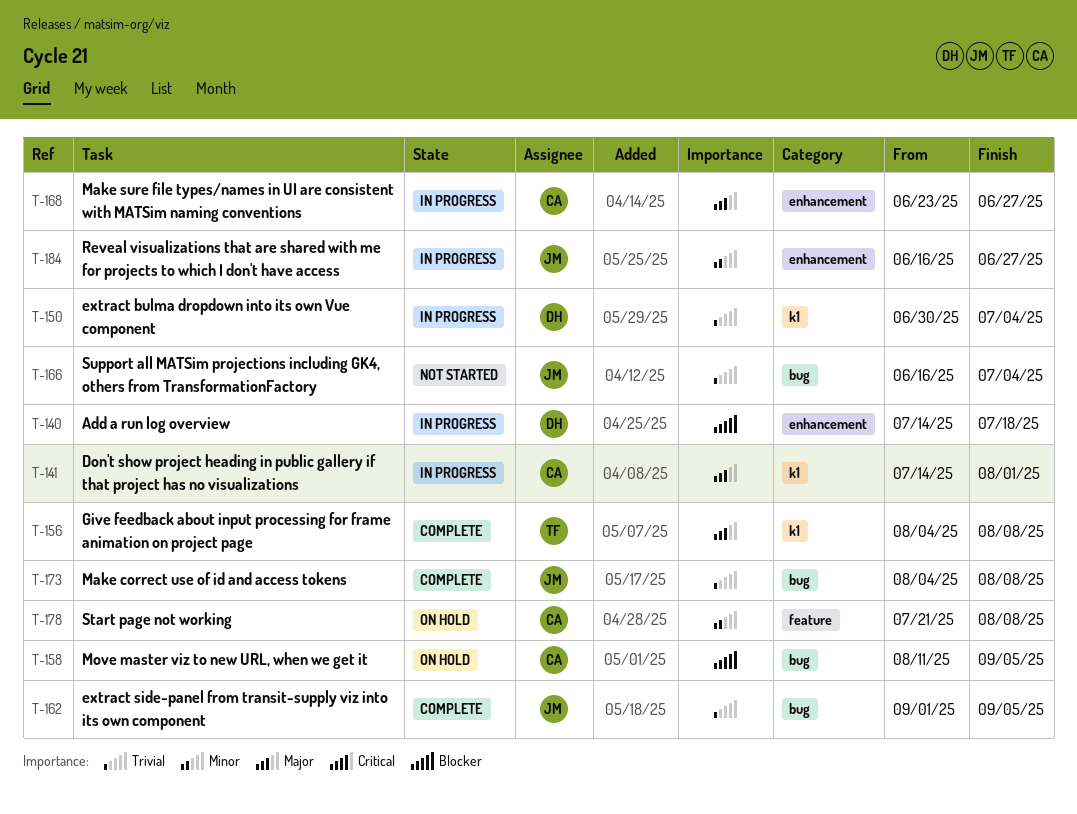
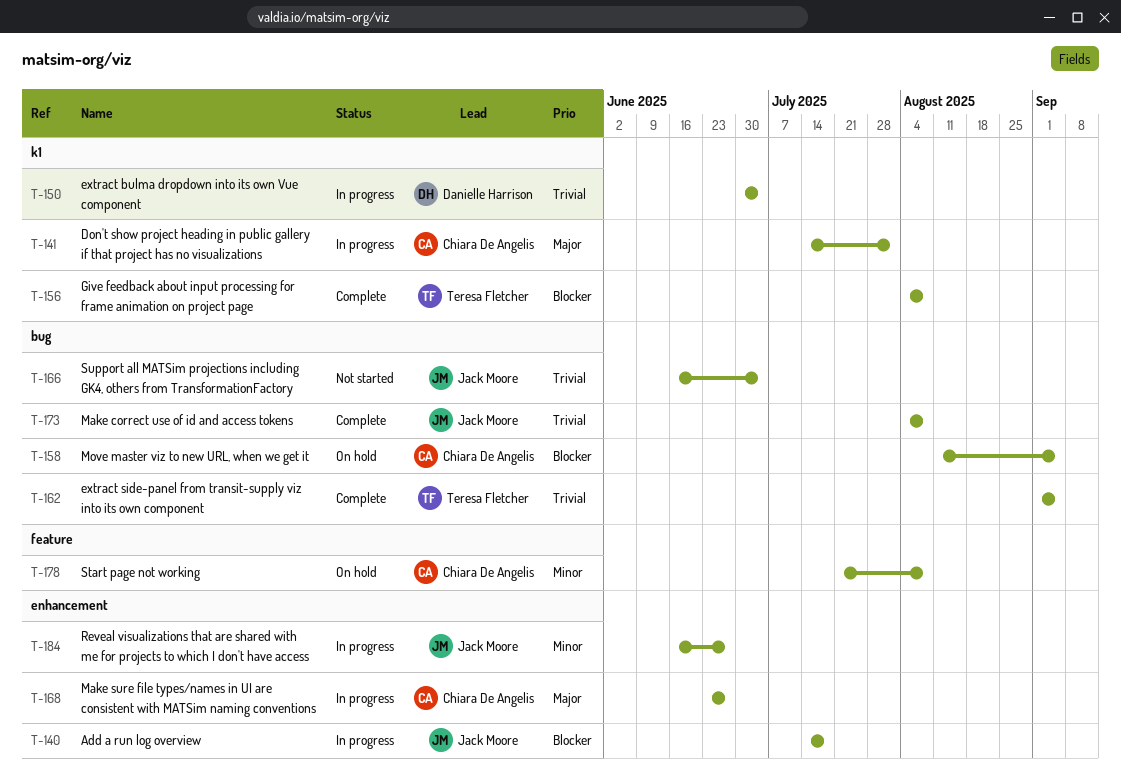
T-140, owner: Danielle Harrison -> Jack Moore
T-156, priority: Major -> Blocker
T-162, owner: Jack Moore -> Teresa Fletcher

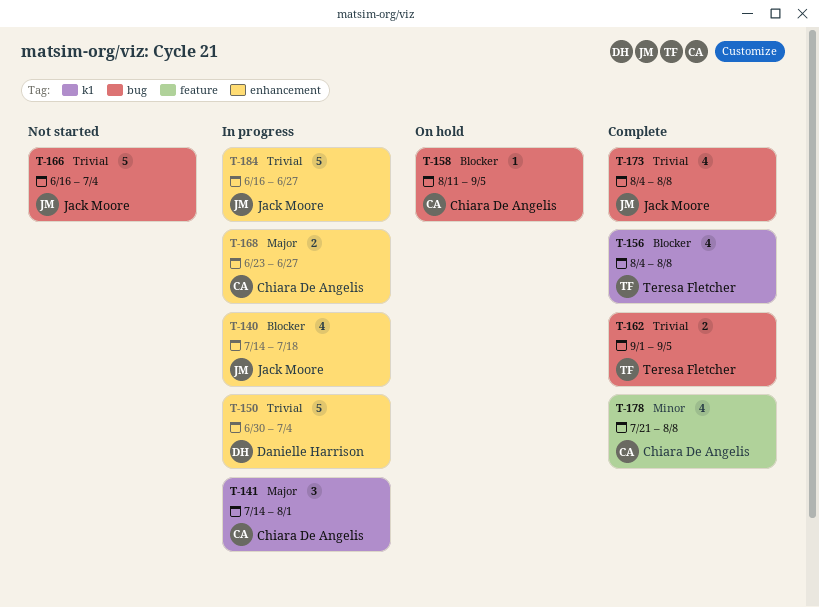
T-150, label: k1 -> enhancement
T-178, status: On hold -> Complete
T-184, priority: Minor -> Trivial

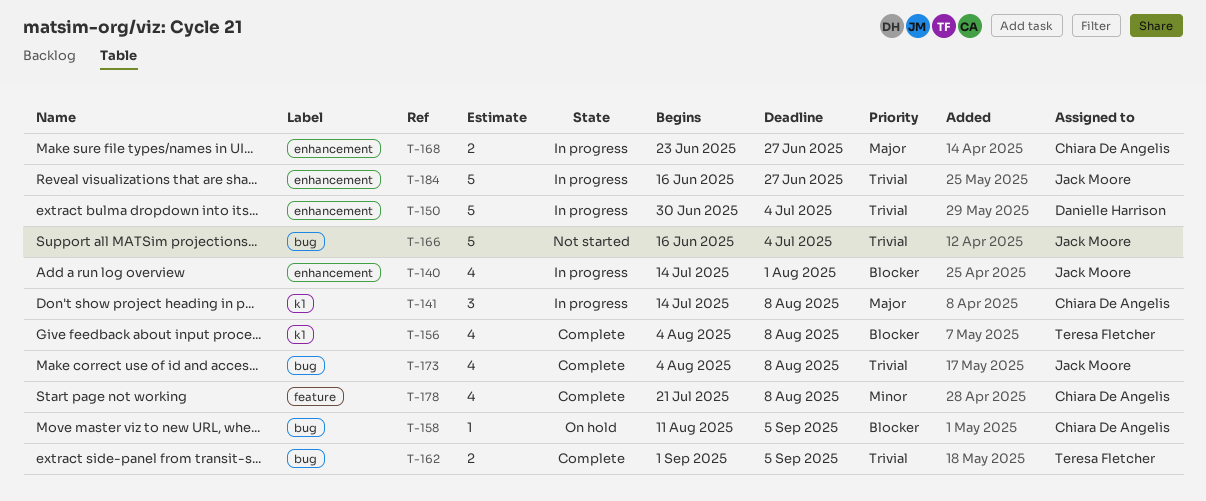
T-140, due: Jul 18 -> Aug 1
T-141, due: Aug 1 -> Aug 8

